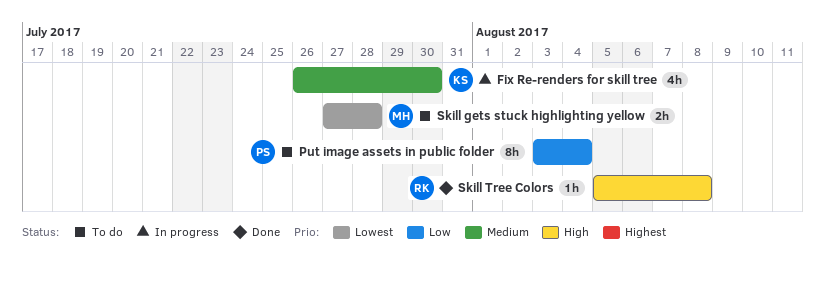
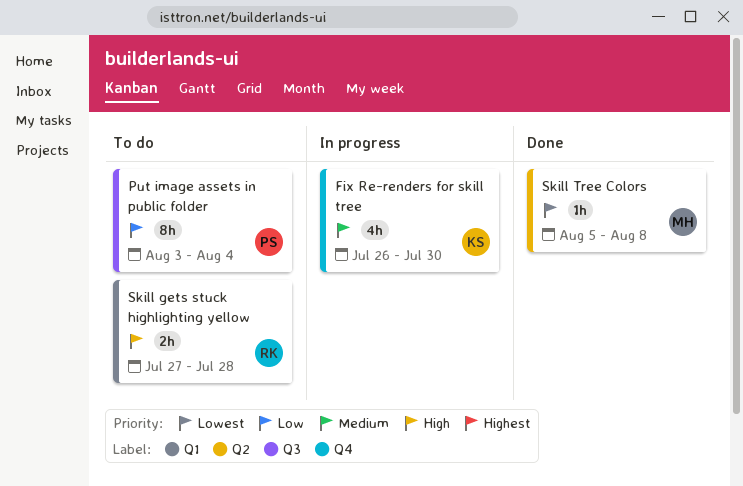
Skill gets stuck highlighting yellow, owner: MH -> RK
Skill gets stuck highlighting yellow, priority: Lowest -> High
Skill Tree Colors, owner: RK -> MH
Skill Tree Colors, priority: High -> Lowest

